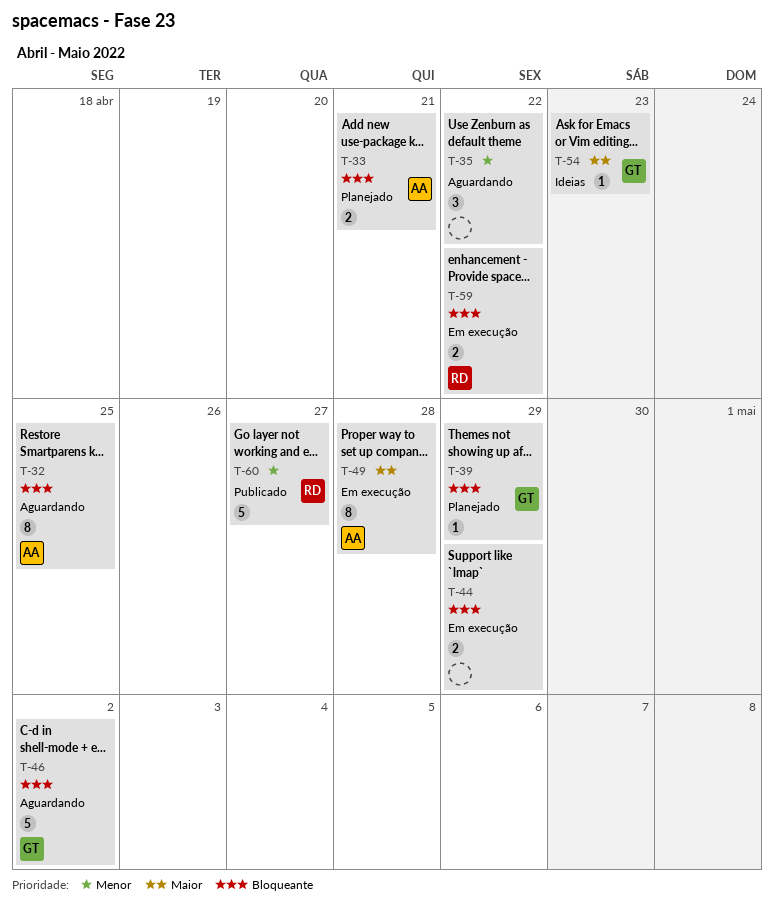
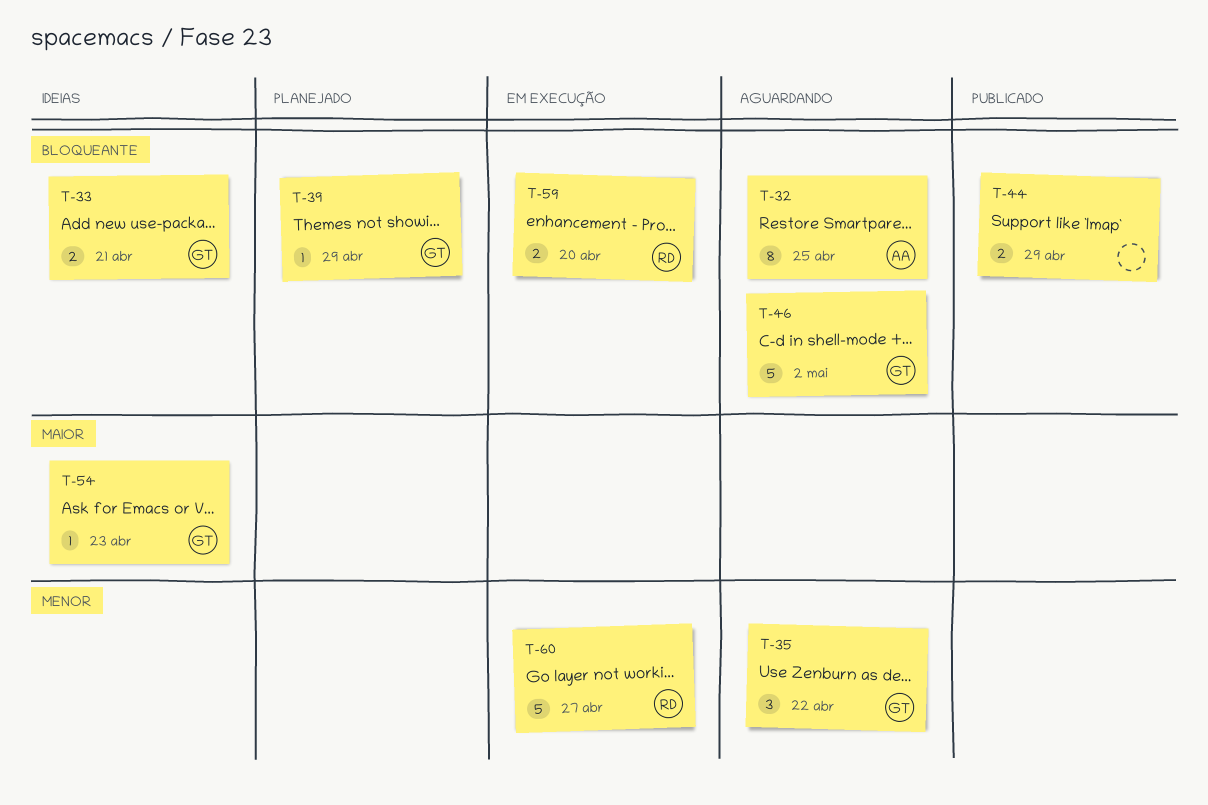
T-33, status: Planejado -> Ideias
T-33, owner: AA -> GT
T-35, owner: none -> GT
T-44, status: Em execução -> Publicado
T-49: present -> none
T-59, due: Apr 22 -> Apr 20
T-60, status: Publicado -> Em execução

